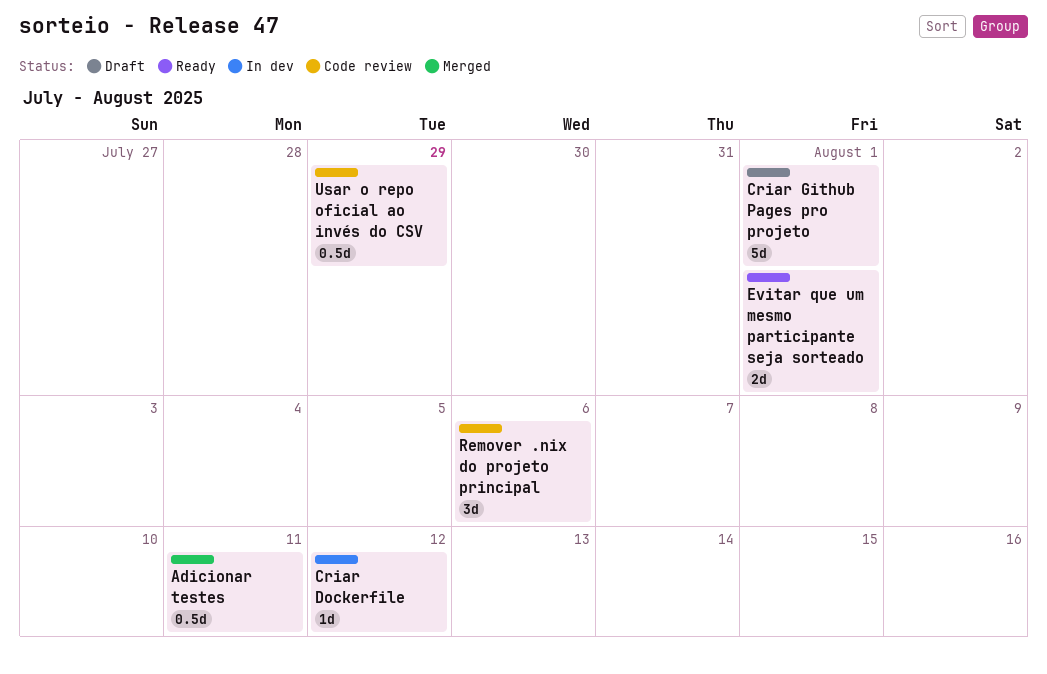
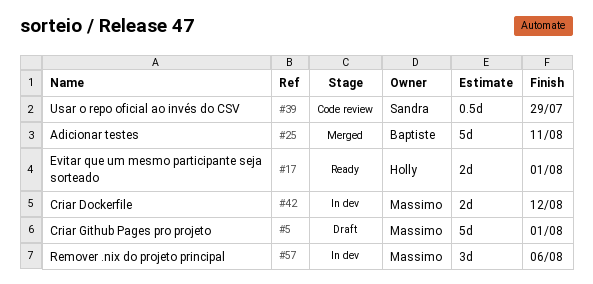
Adicionar testes, estimate: 0.5d -> 5d
Criar Dockerfile, estimate: 1d -> 2d
Remover .nix do projeto principal, status: Code review -> In dev

